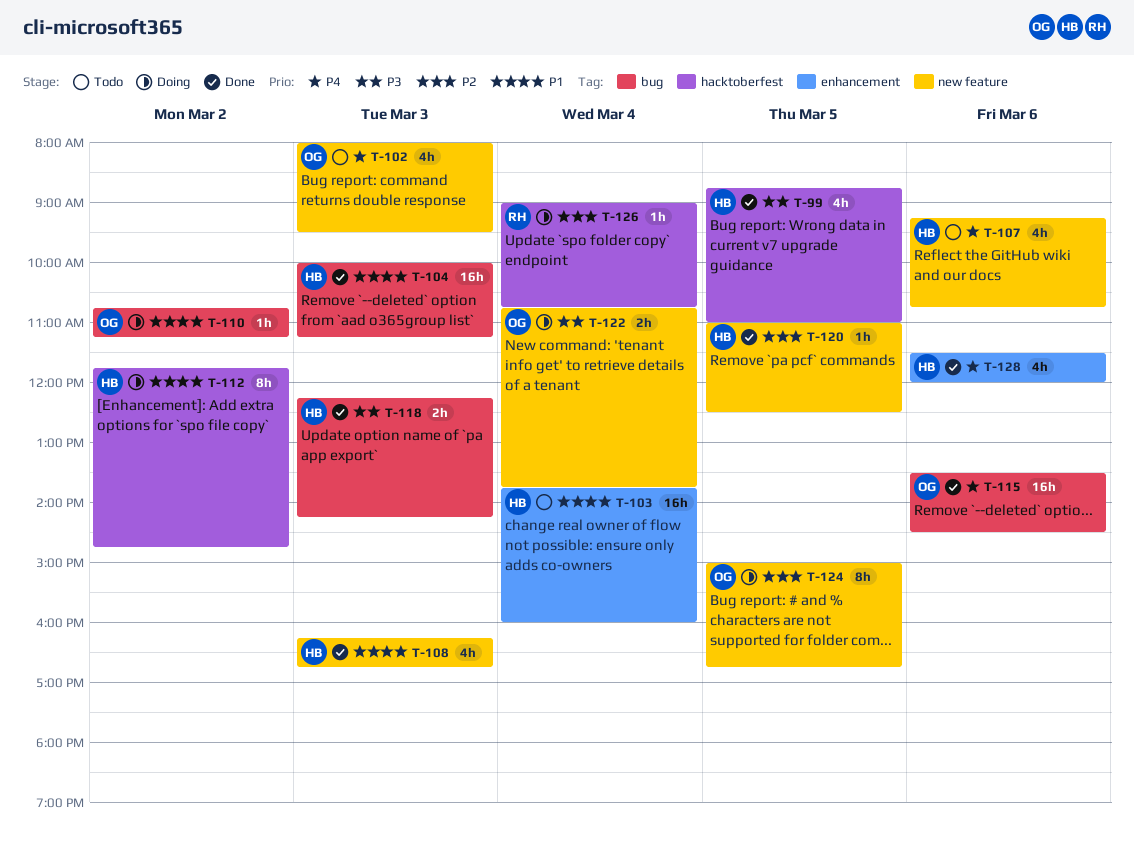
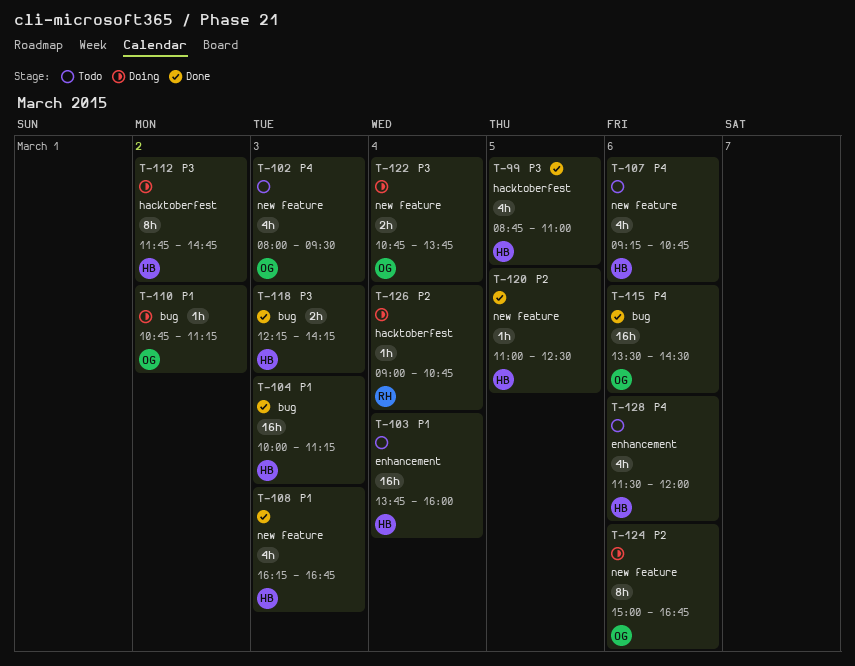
T-112, priority: P1 -> P3
T-124, day: Mar 5 -> Mar 6
T-128, status: Done -> Todo

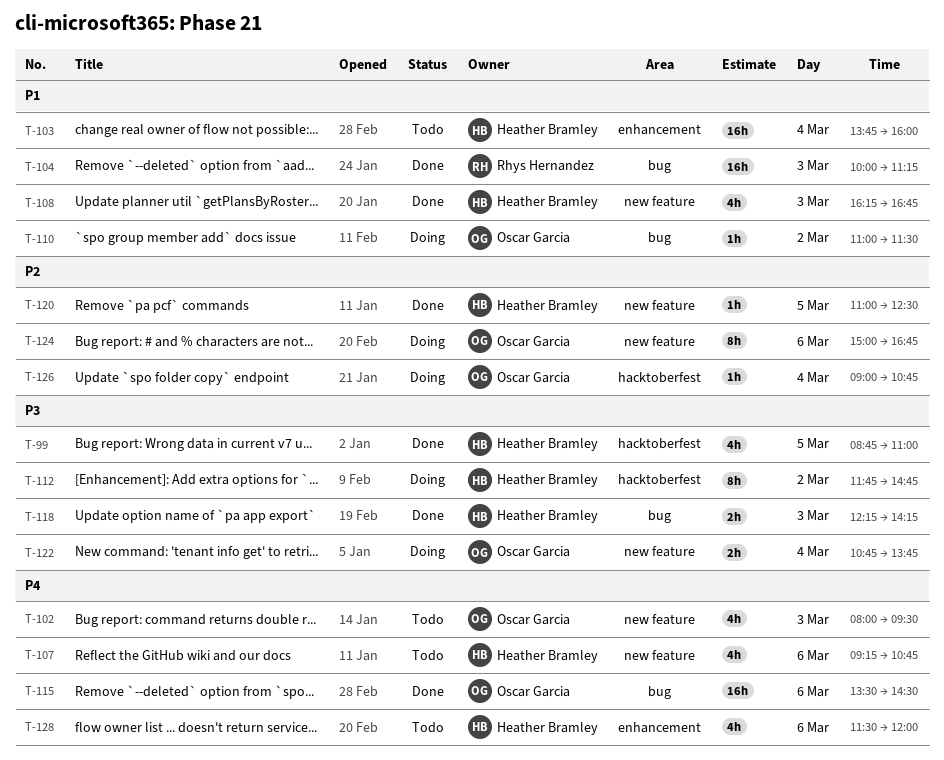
T-104, owner: Heather Bramley -> Rhys Hernandez
T-110, begins: 10:45 -> 11:00
T-110, ends: 11:15 -> 11:30
T-126, owner: Rhys Hernandez -> Oscar Garcia

